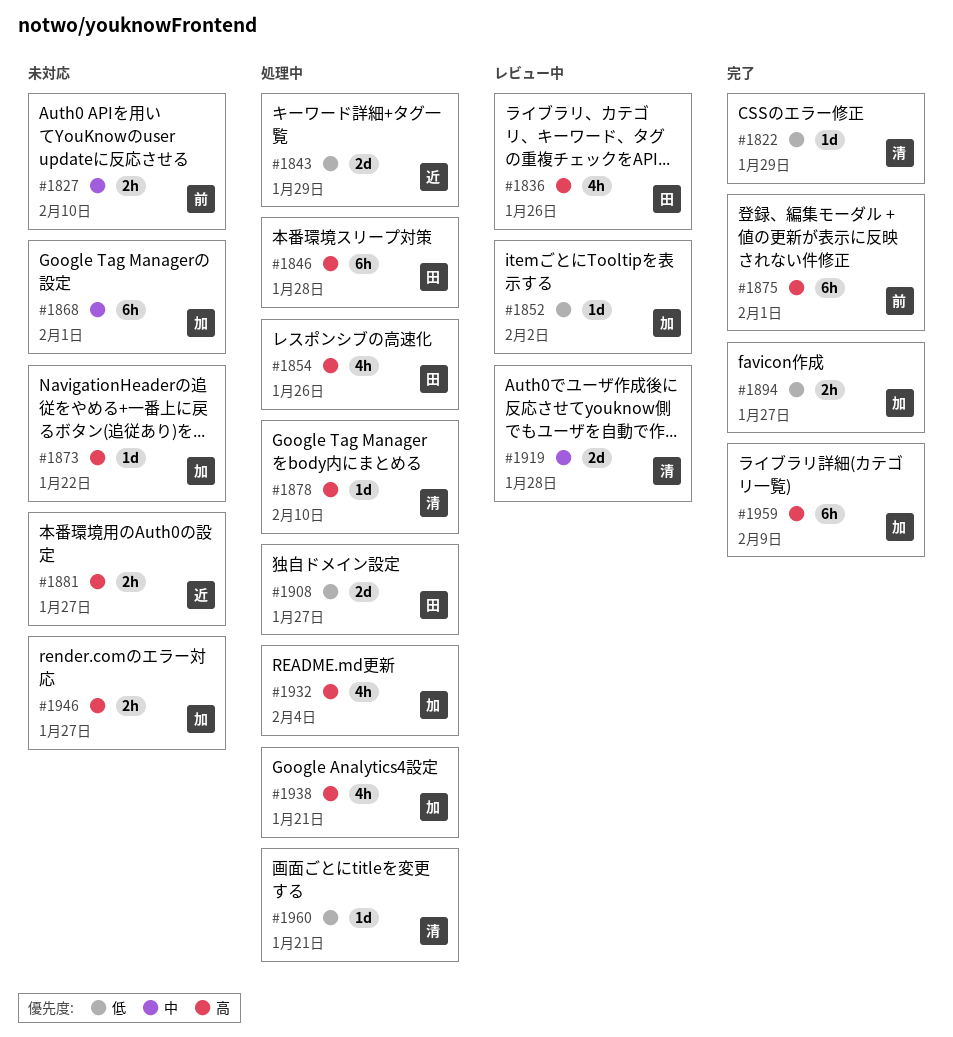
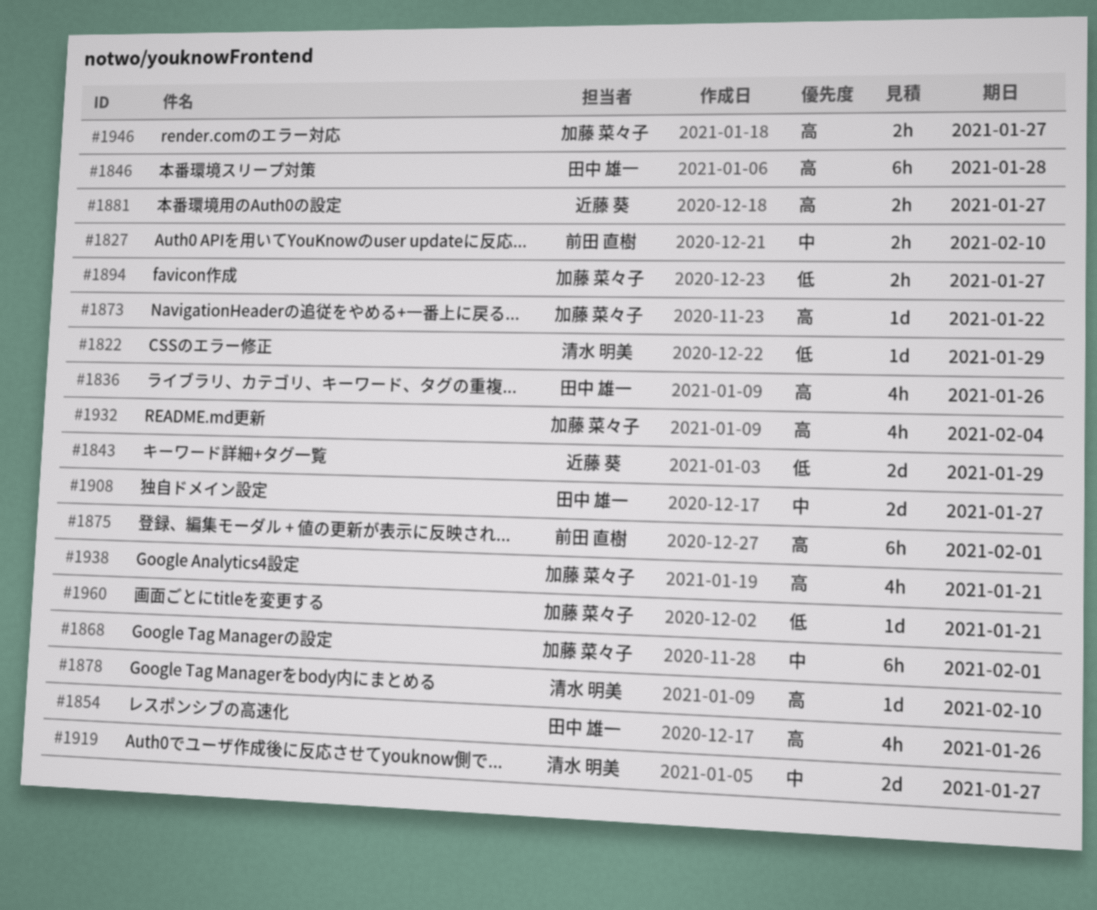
#1852: present -> none
#1908, priority: 低 -> 中
#1919, due: Jan 28 -> Jan 27
#1959: present -> none
#1960, owner: 清水 明美 -> 加藤 菜々子

